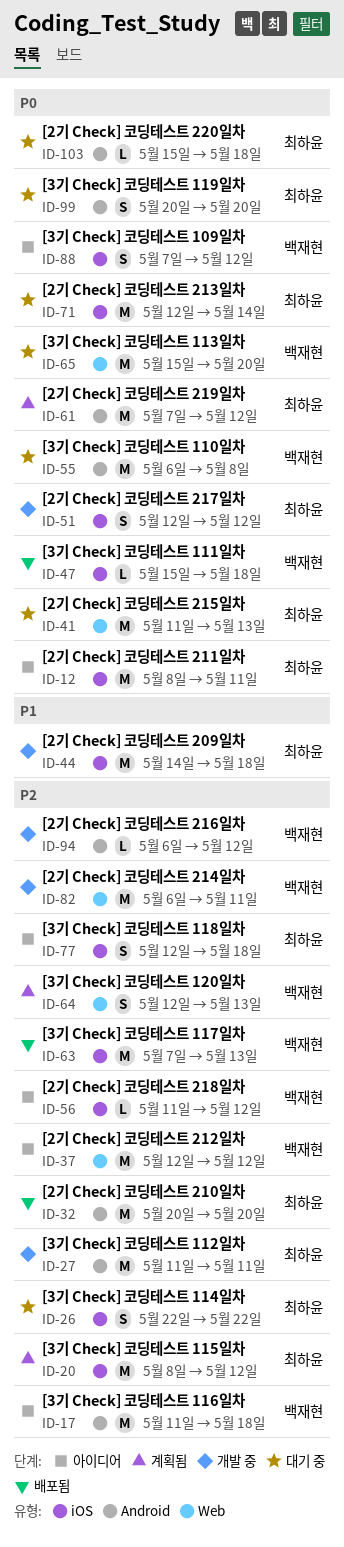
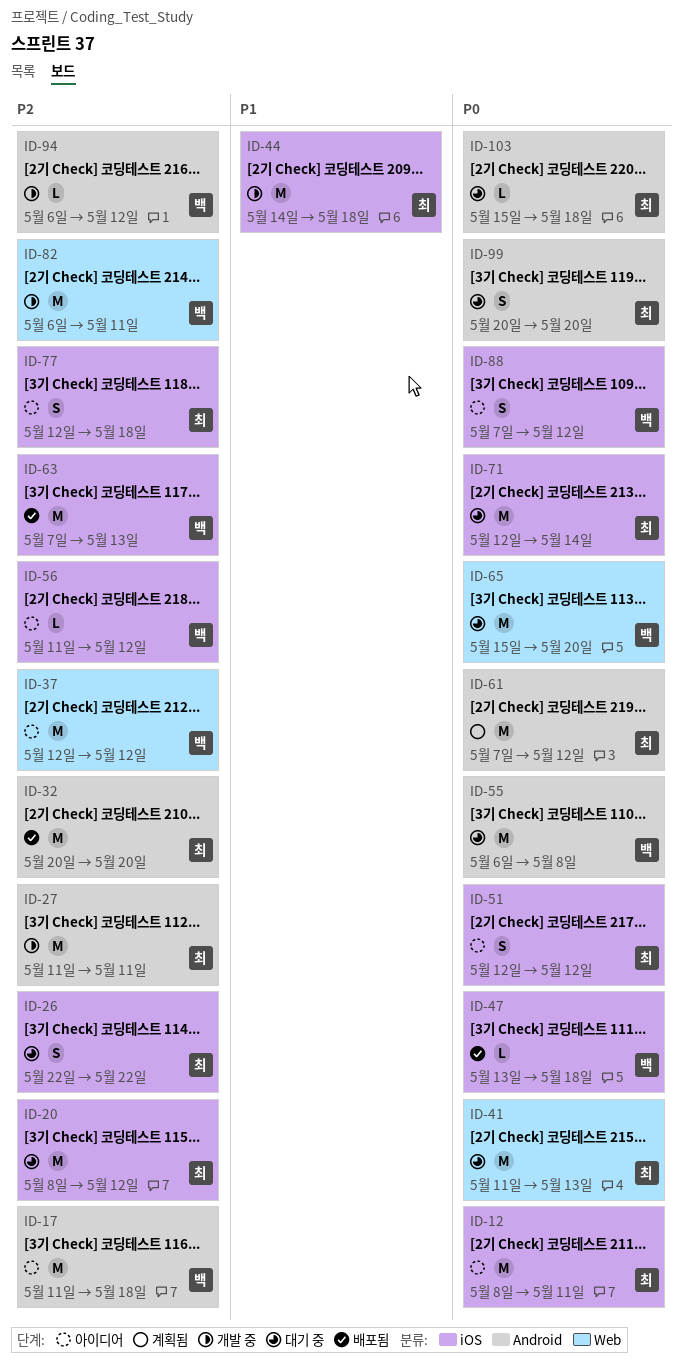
ID-20, status: 계획됨 -> 대기 중
ID-47, start: May 15 -> May 13
ID-51, status: 개발 중 -> 아이디어
ID-64: present -> none

